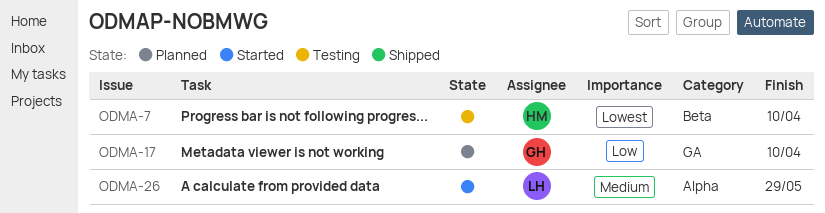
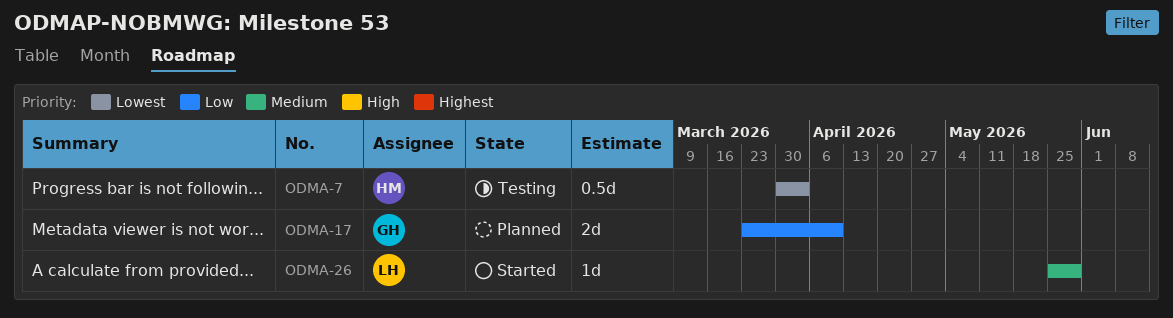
ODMA-7, due: Apr 10 -> Apr 3

